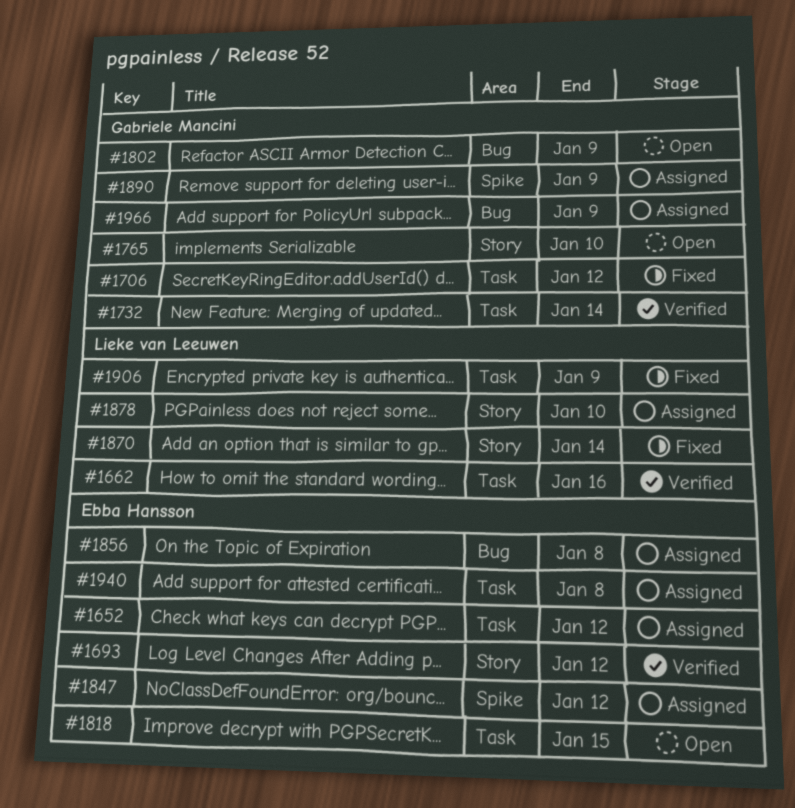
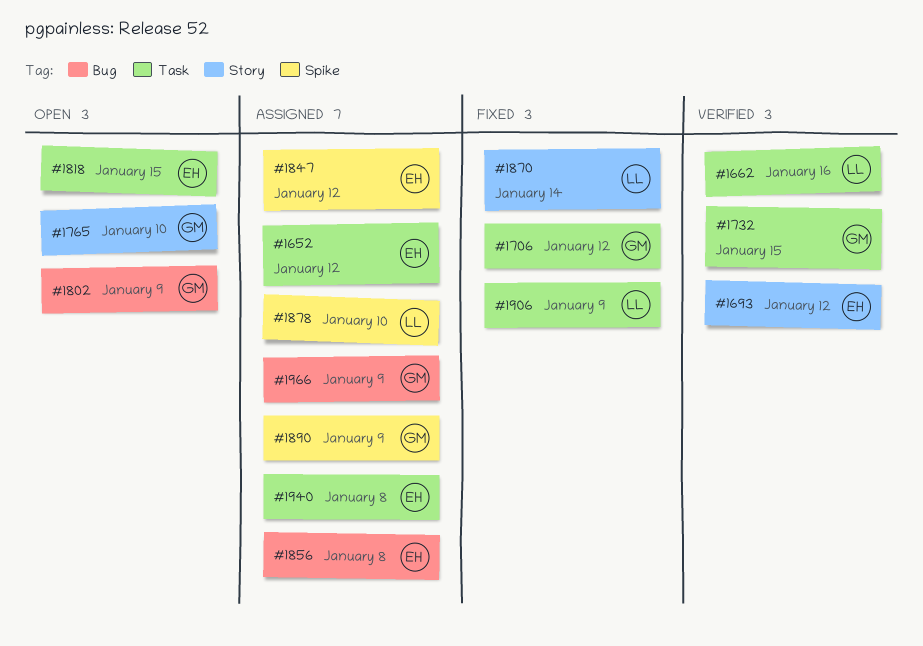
#1732, due: Jan 14 -> Jan 15
#1878, label: Story -> Spike

